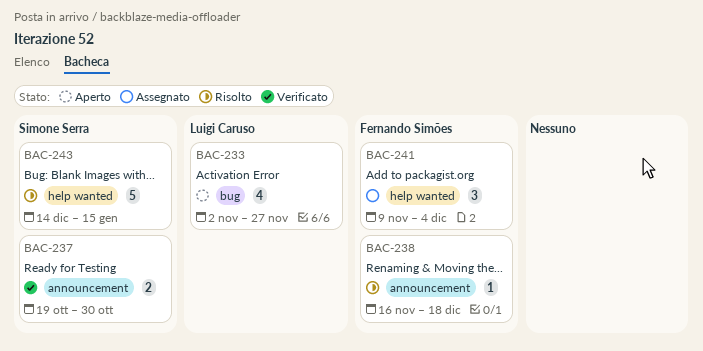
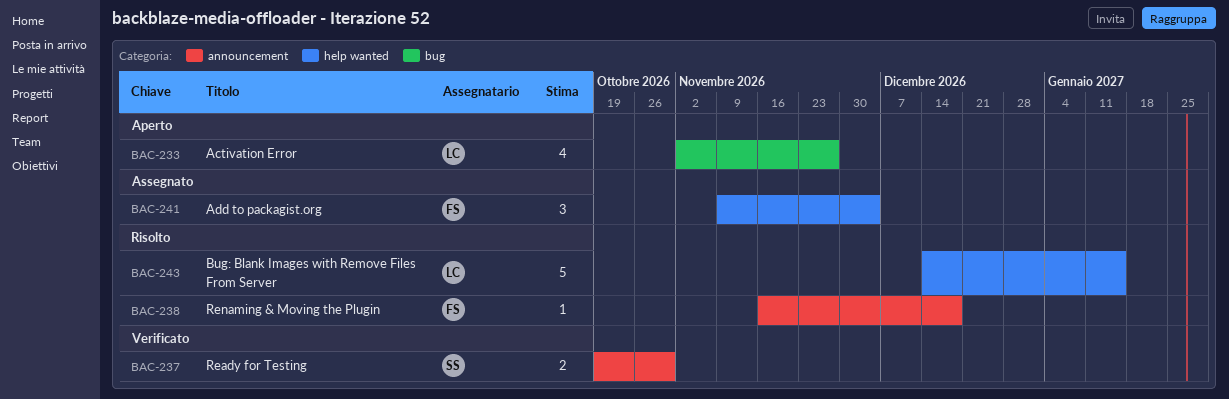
BAC-243, owner: Simone Serra -> Luigi Caruso

